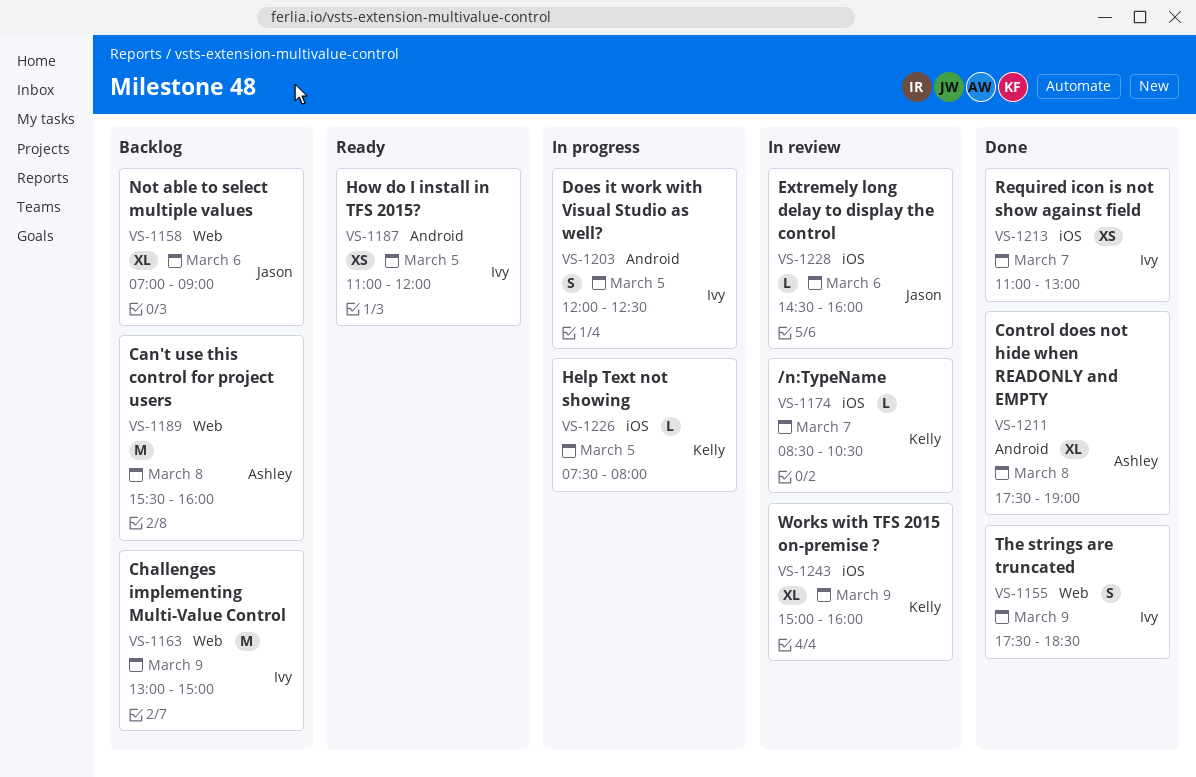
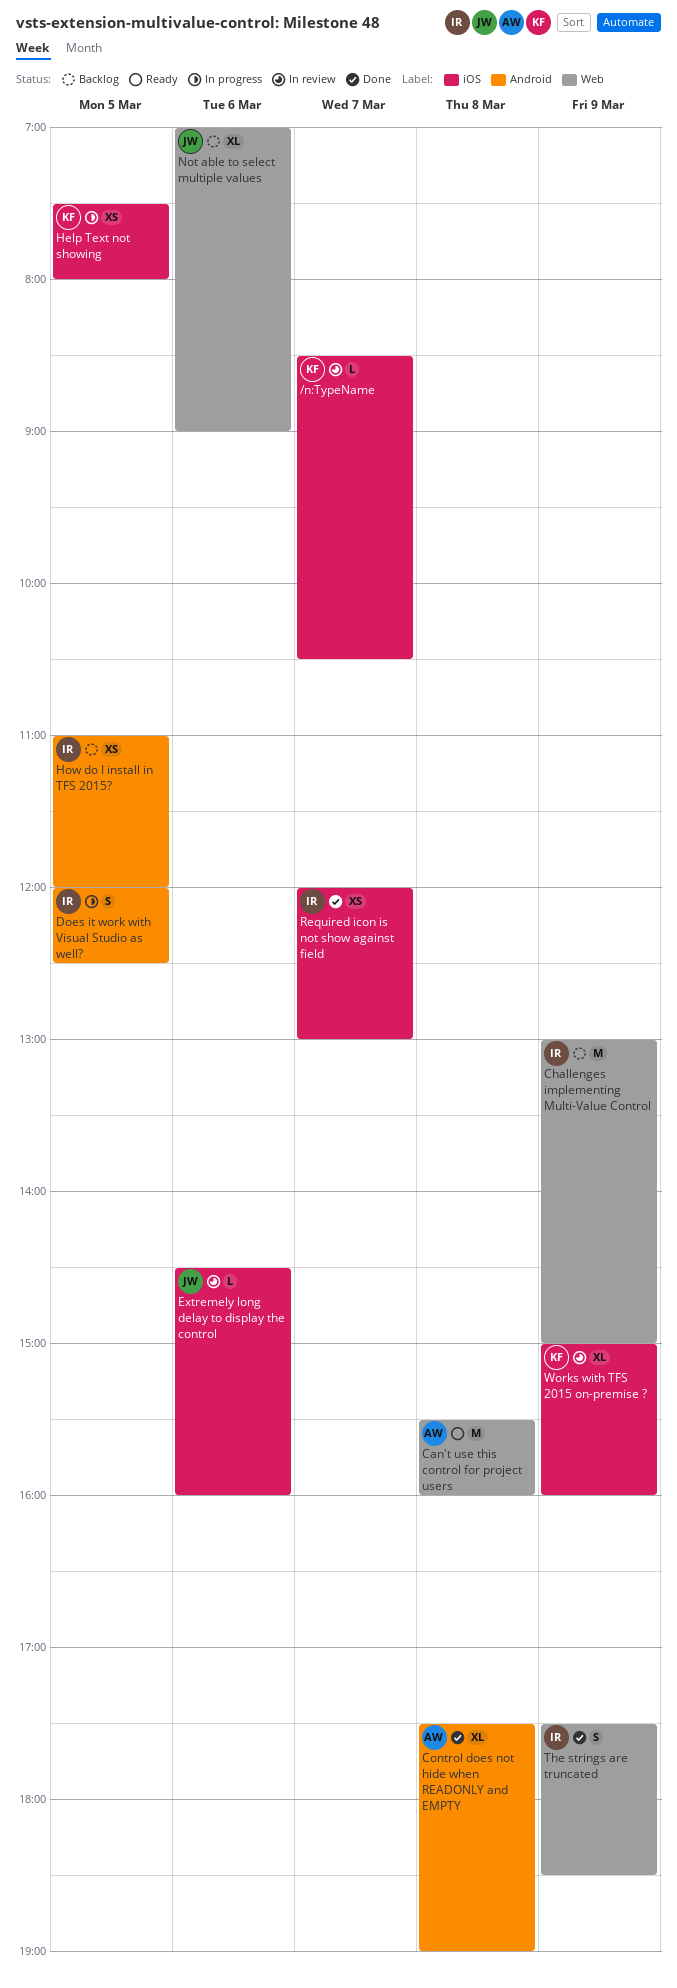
Can't use this control for project users, status: Backlog -> Ready
Help Text not showing, estimate: L -> XS
How do I install in TFS 2015?, status: Ready -> Backlog
Required icon is not show against field, begins: 11:00 -> 12:00

